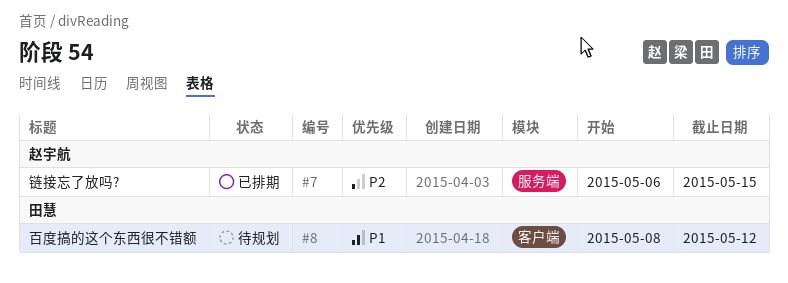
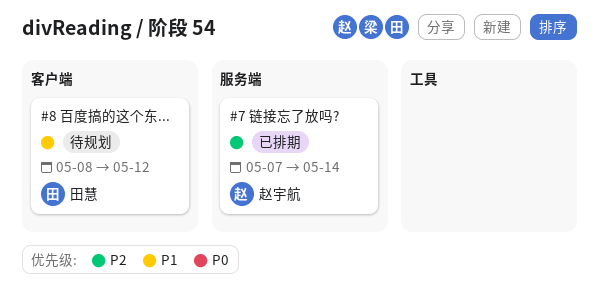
#7, start: May 6 -> May 7
#7, due: May 15 -> May 14

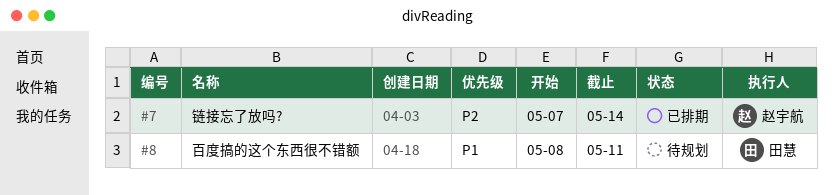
#8, due: May 12 -> May 11

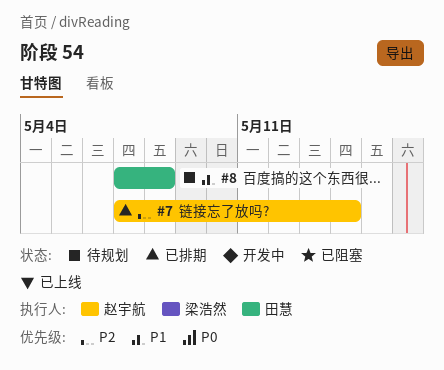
#8, start: May 8 -> May 7
#8, due: May 11 -> May 8

